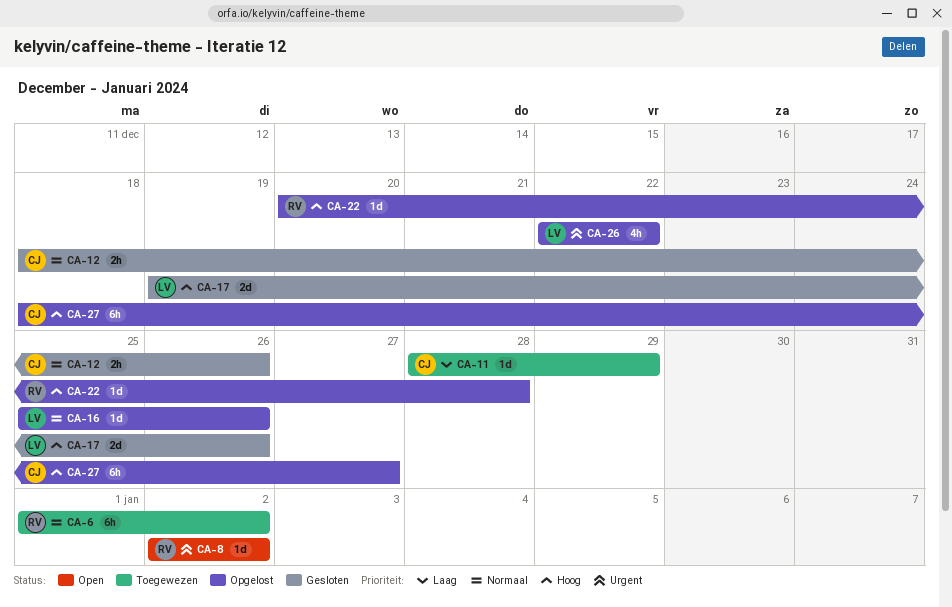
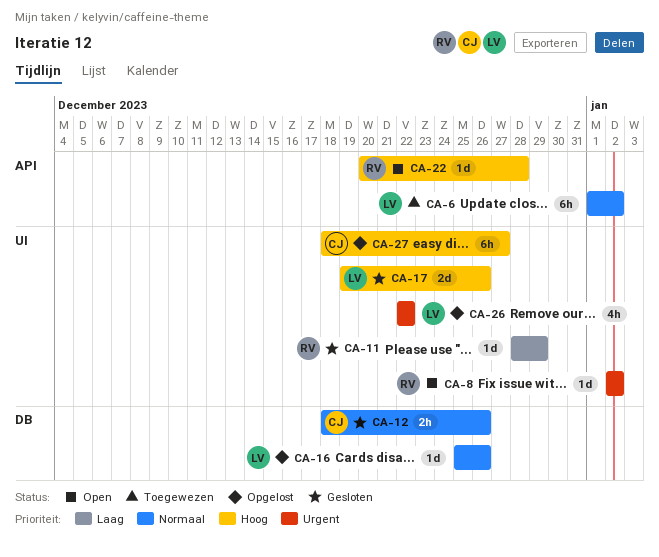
CA-6, owner: RV -> LV
CA-11, status: Toegewezen -> Gesloten
CA-11, owner: CJ -> RV
CA-22, status: Opgelost -> Open

